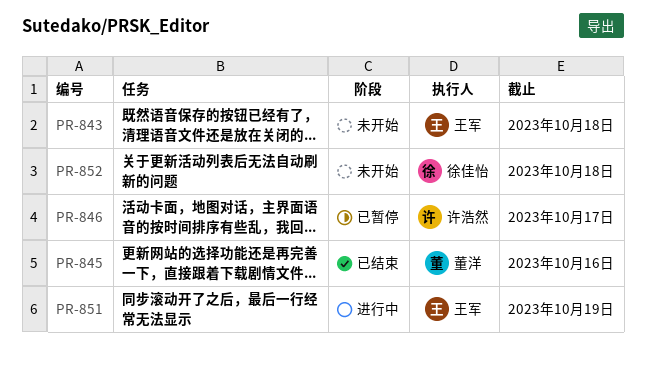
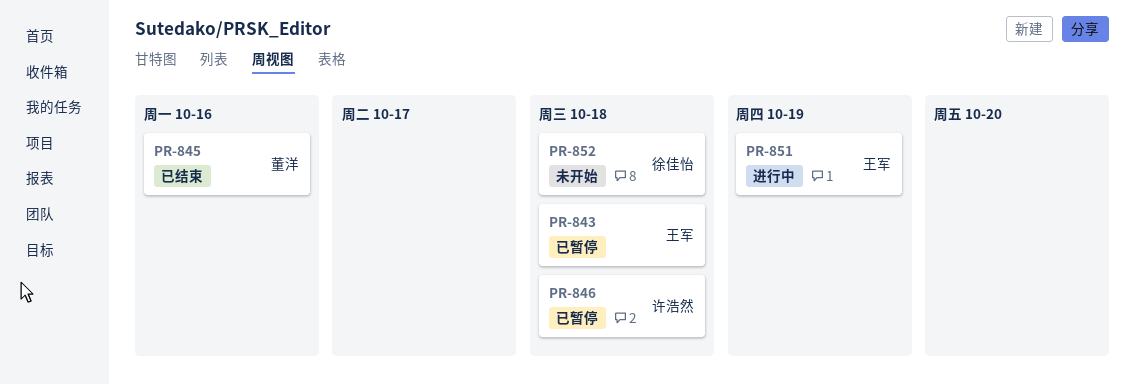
PR-843, status: 未开始 -> 已暂停
PR-846, due: Oct 17 -> Oct 18

